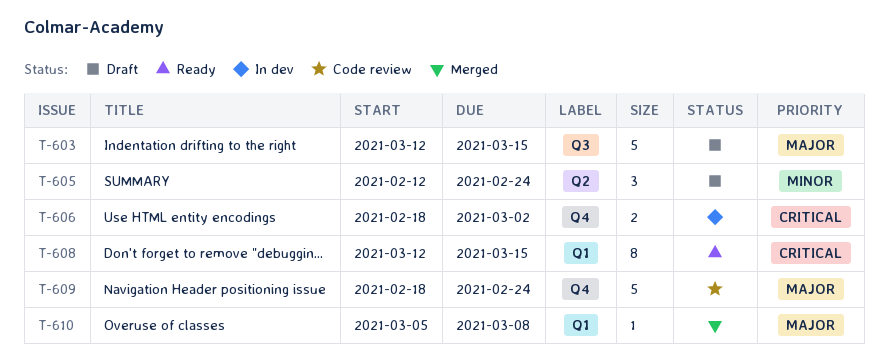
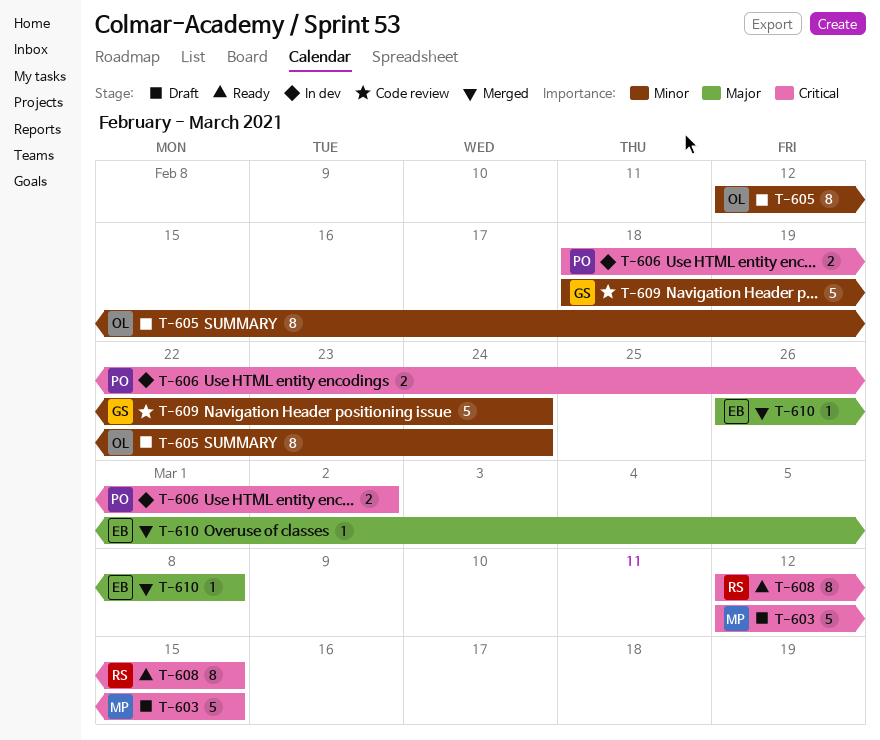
T-603, priority: Major -> Critical
T-605, estimate: 3 -> 8
T-609, priority: Major -> Minor
T-610, start: Mar 5 -> Feb 26

